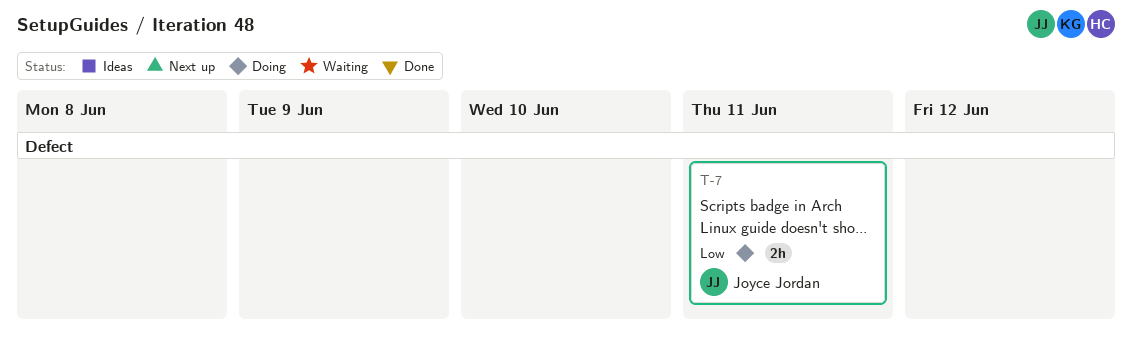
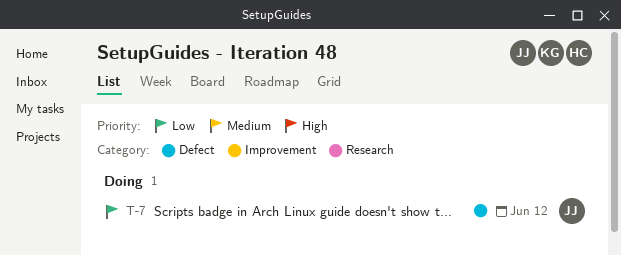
T-7, due: Jun 11 -> Jun 12

